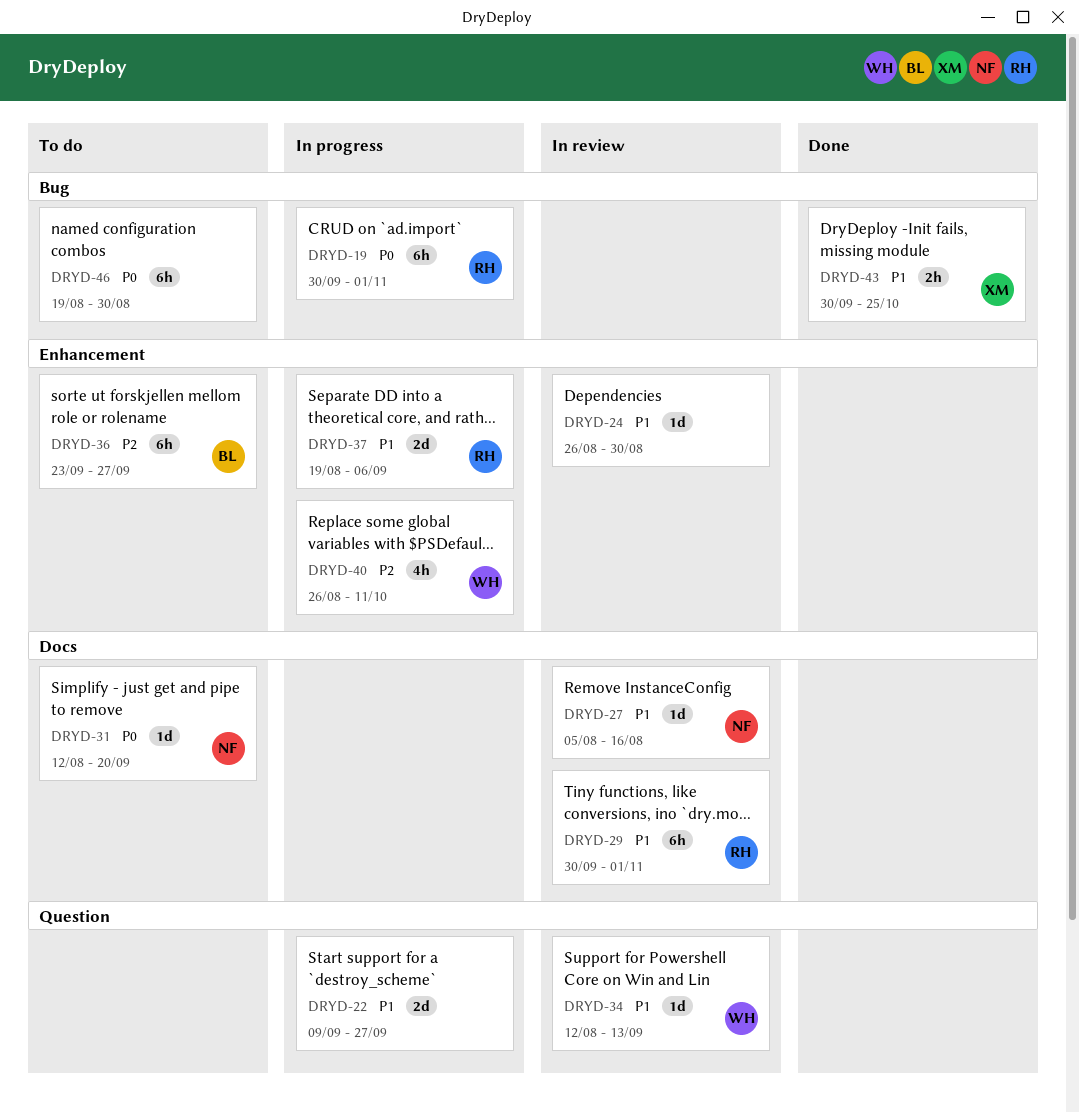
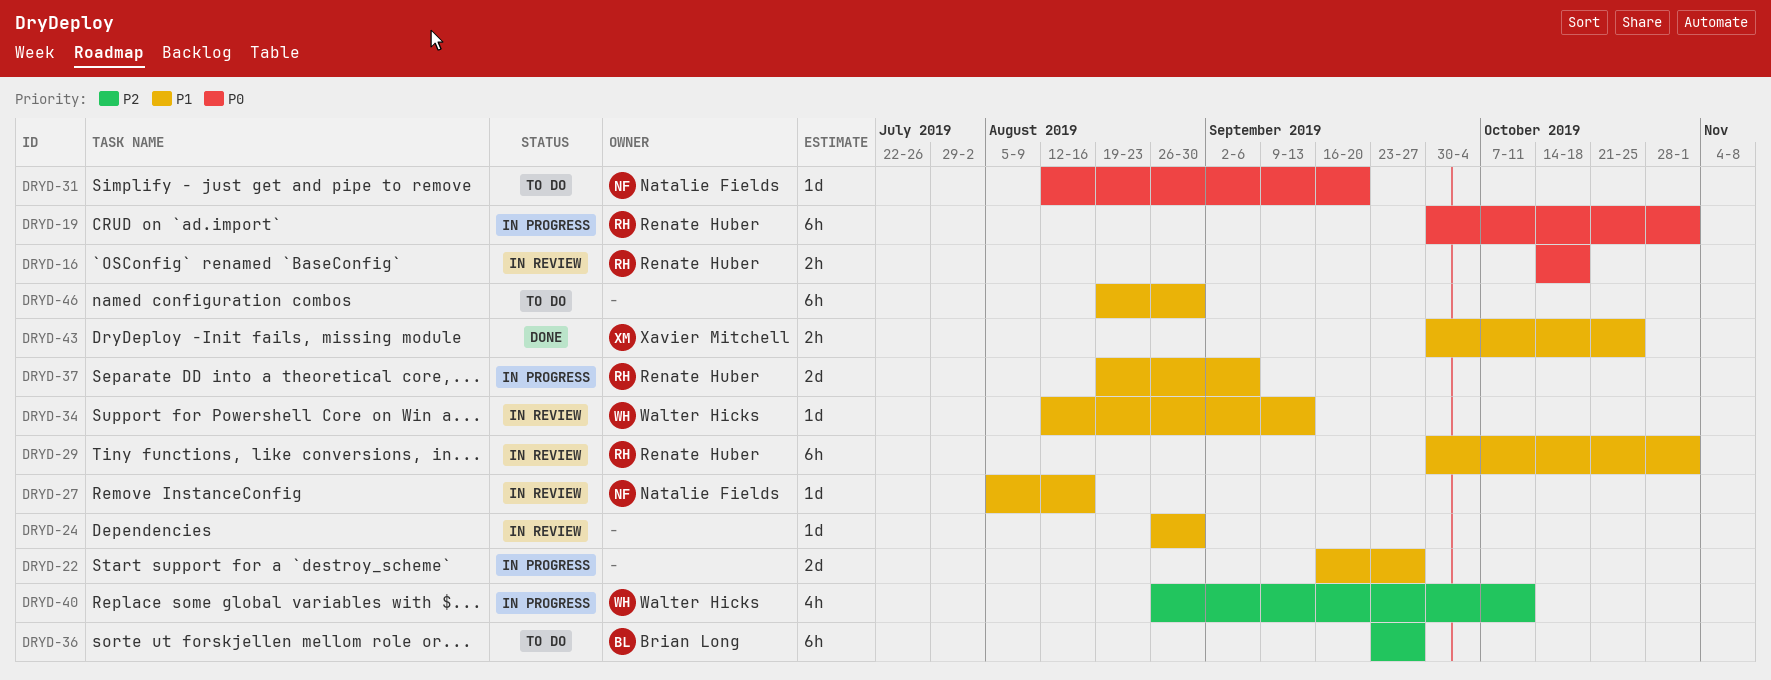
DRYD-16: none -> present
DRYD-22, start: Sep 9 -> Sep 16
DRYD-46, priority: P0 -> P1

